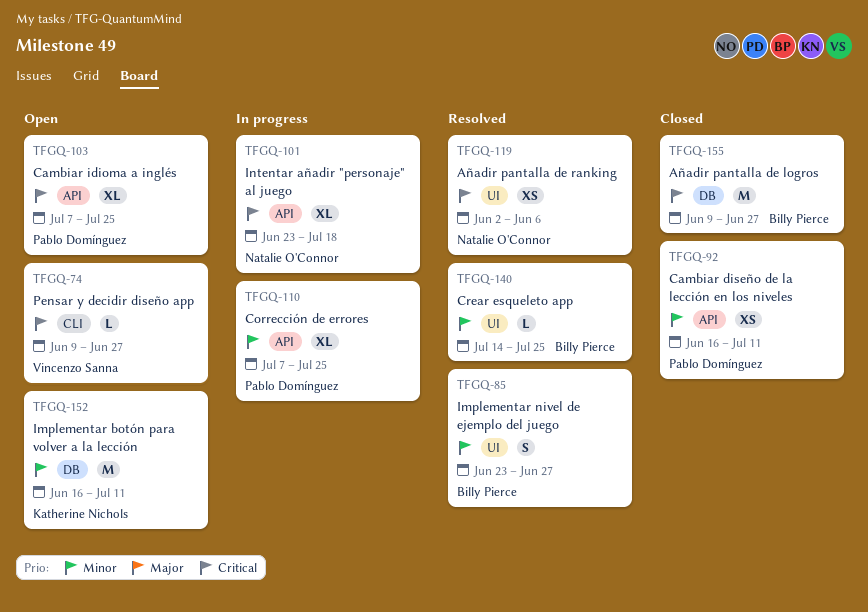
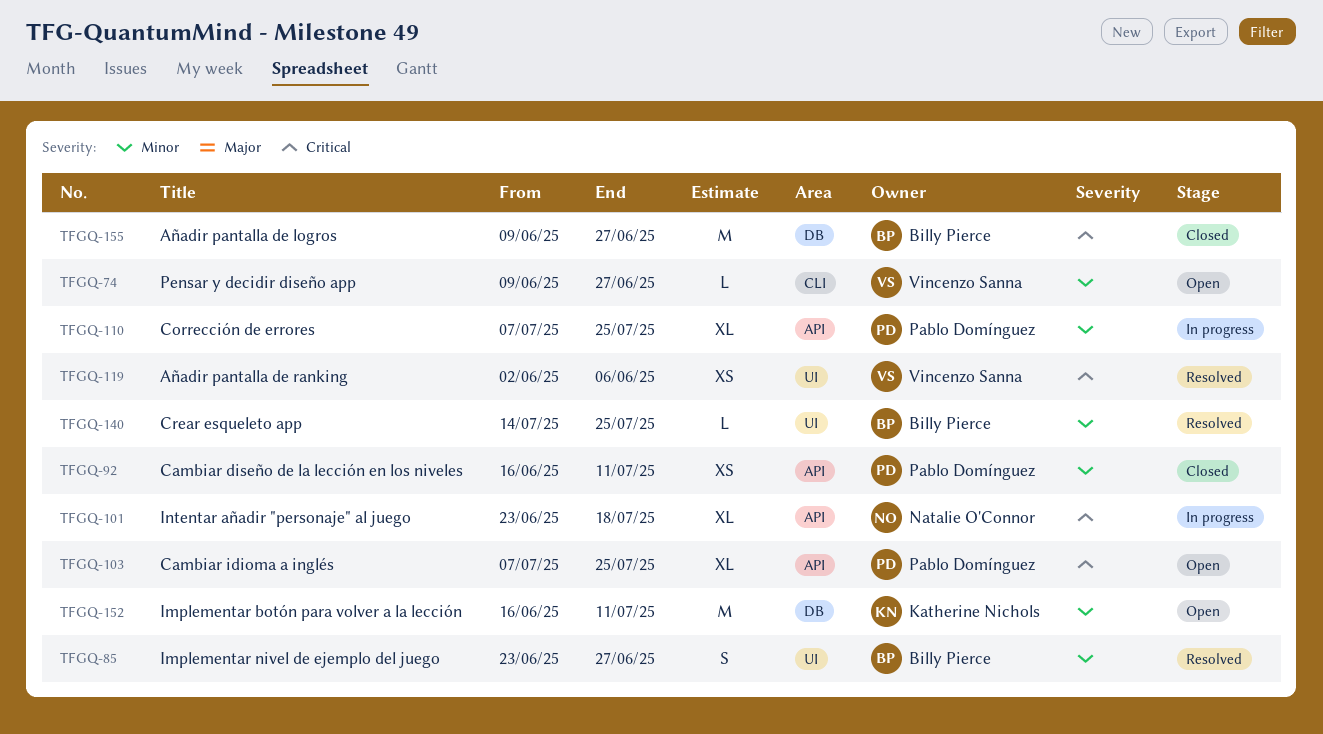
TFGQ-74, priority: Critical -> Minor
TFGQ-119, owner: Natalie O'Connor -> Vincenzo Sanna

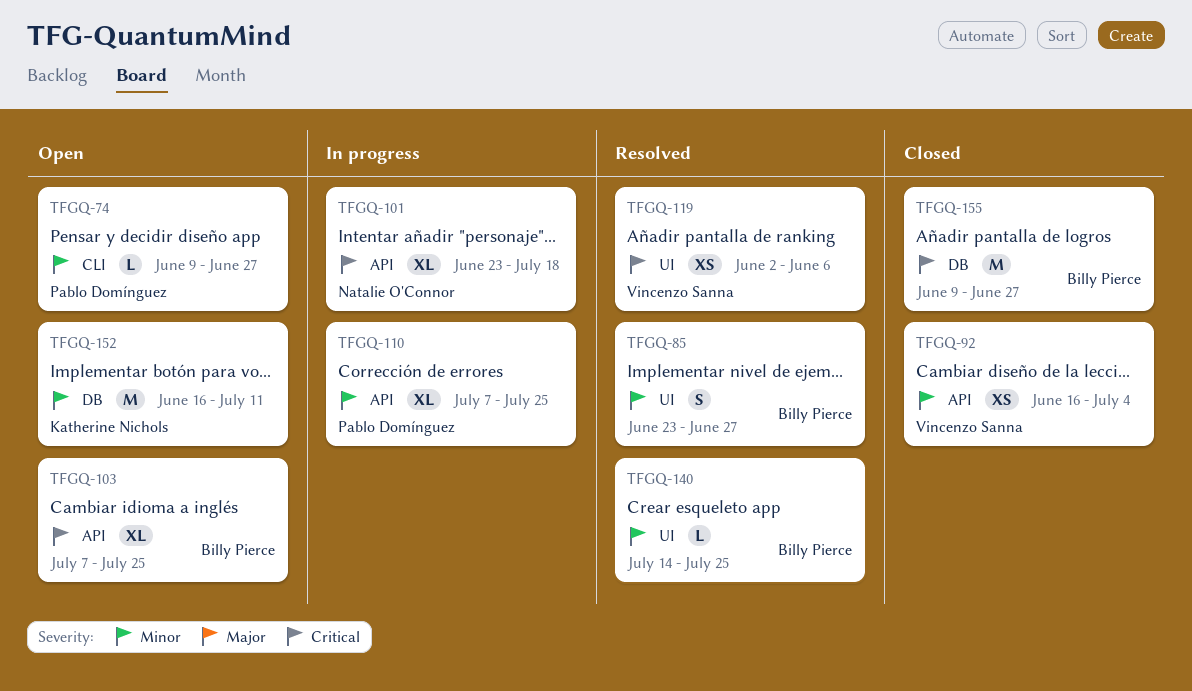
TFGQ-74, owner: Vincenzo Sanna -> Pablo Domínguez
TFGQ-92, owner: Pablo Domínguez -> Vincenzo Sanna
TFGQ-92, due: Jul 11 -> Jul 4
TFGQ-103, owner: Pablo Domínguez -> Billy Pierce

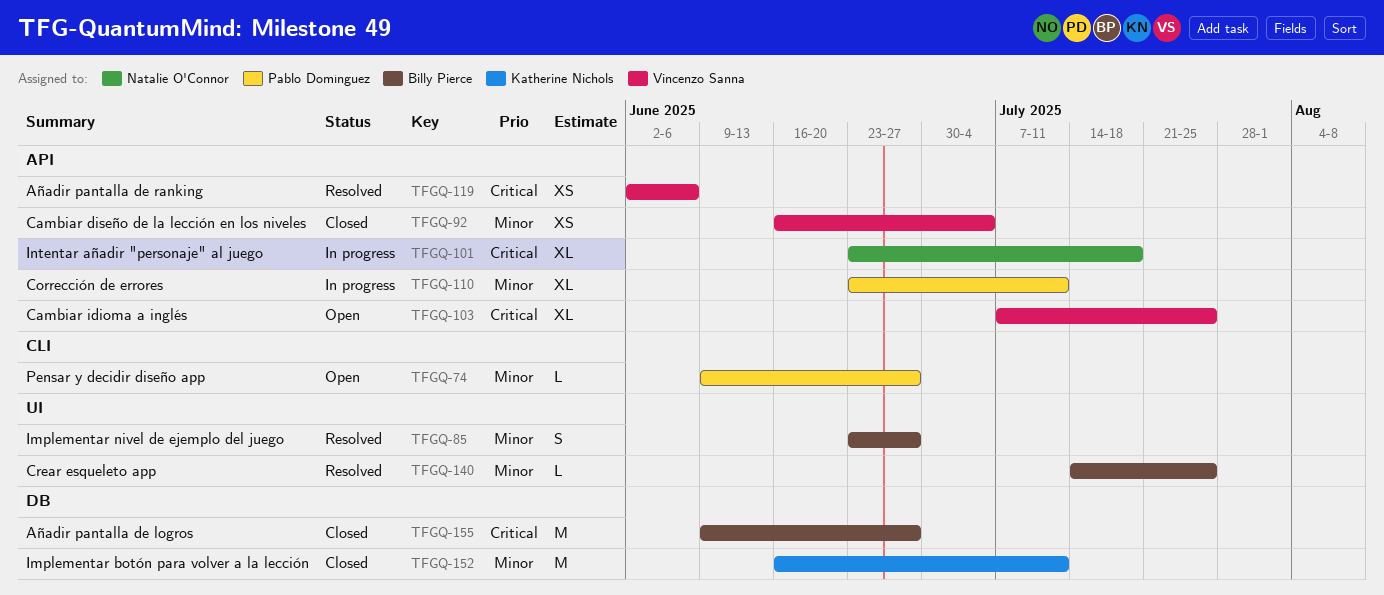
TFGQ-103, owner: Billy Pierce -> Vincenzo Sanna
TFGQ-110, start: Jul 7 -> Jun 23
TFGQ-110, due: Jul 25 -> Jul 11
TFGQ-119, label: UI -> API
TFGQ-152, status: Open -> Closed

